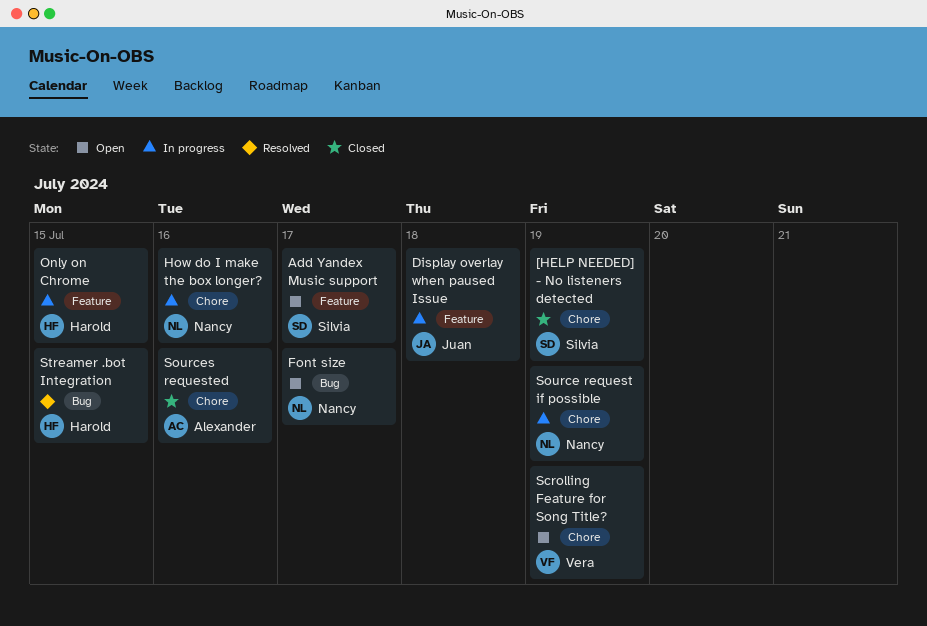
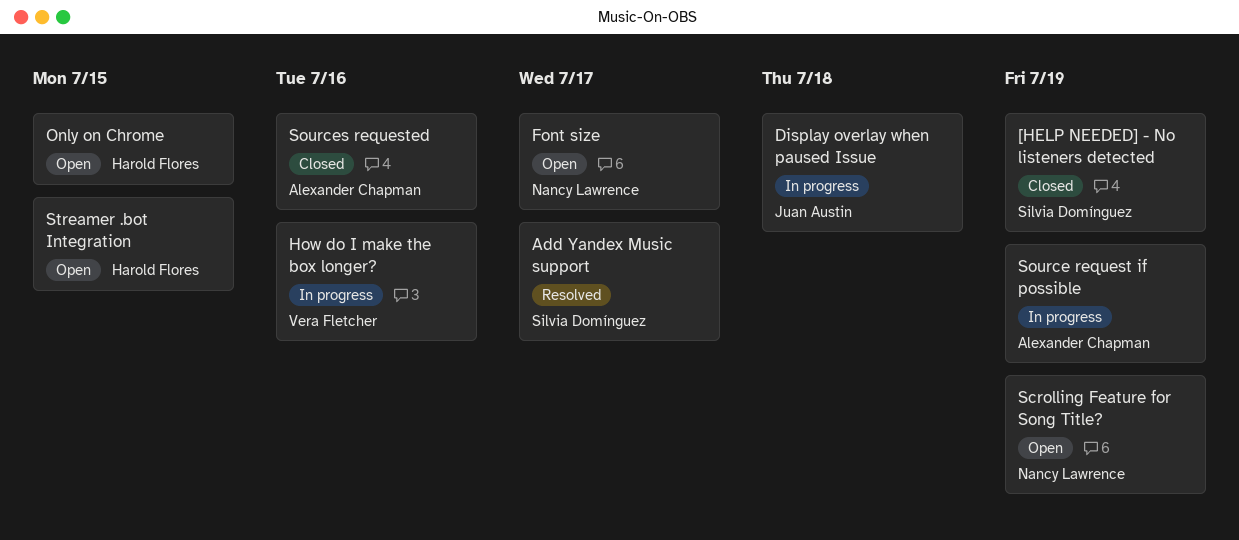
Add Yandex Music support, status: Open -> Resolved
How do I make the box longer?, owner: Nancy Lawrence -> Vera Fletcher
Only on Chrome, status: In progress -> Open
Scrolling Feature for Song Title?, owner: Vera Fletcher -> Nancy Lawrence
Source request if possible, owner: Nancy Lawrence -> Alexander Chapman
Streamer .bot Integration, status: Resolved -> Open

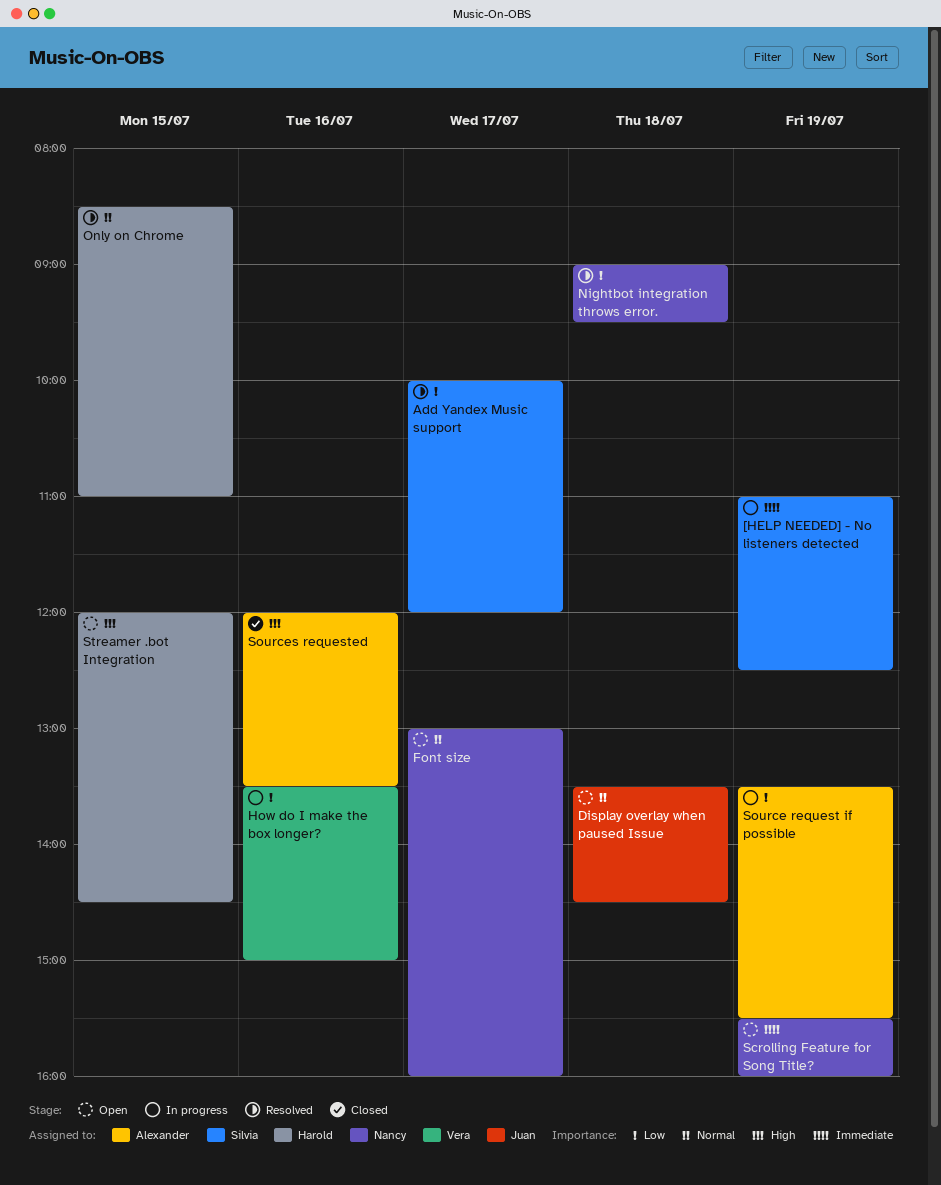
[HELP NEEDED] - No listeners detected, status: Closed -> In progress
Display overlay when paused Issue, status: In progress -> Open
Nightbot integration throws error.: none -> present
Only on Chrome, status: Open -> Resolved

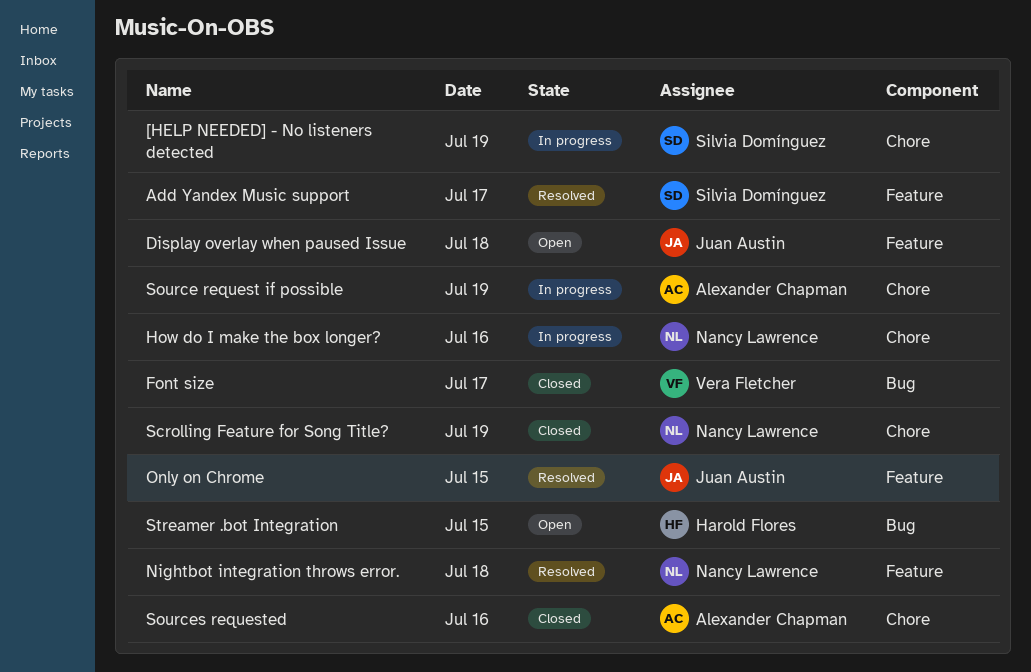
Font size, status: Open -> Closed
Font size, owner: Nancy Lawrence -> Vera Fletcher
How do I make the box longer?, owner: Vera Fletcher -> Nancy Lawrence
Only on Chrome, owner: Harold Flores -> Juan Austin
Scrolling Feature for Song Title?, status: Open -> Closed

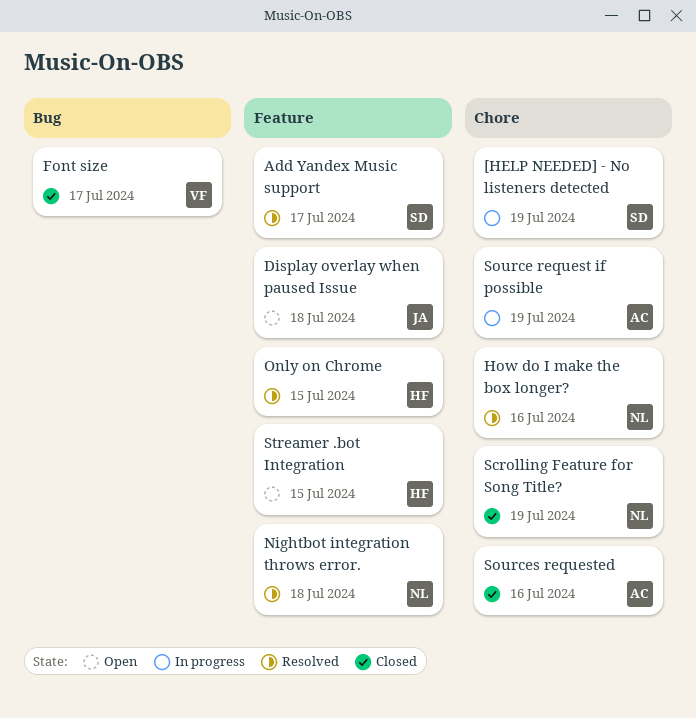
How do I make the box longer?, status: In progress -> Resolved
Only on Chrome, owner: Juan Austin -> Harold Flores
Streamer .bot Integration, label: Bug -> Feature

